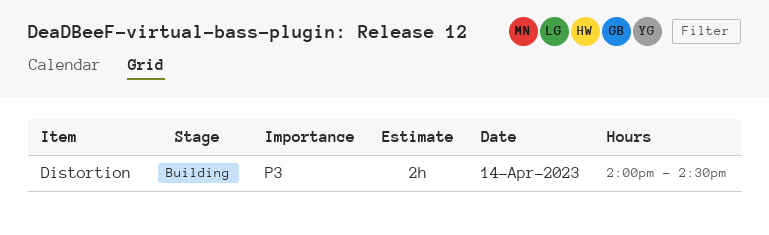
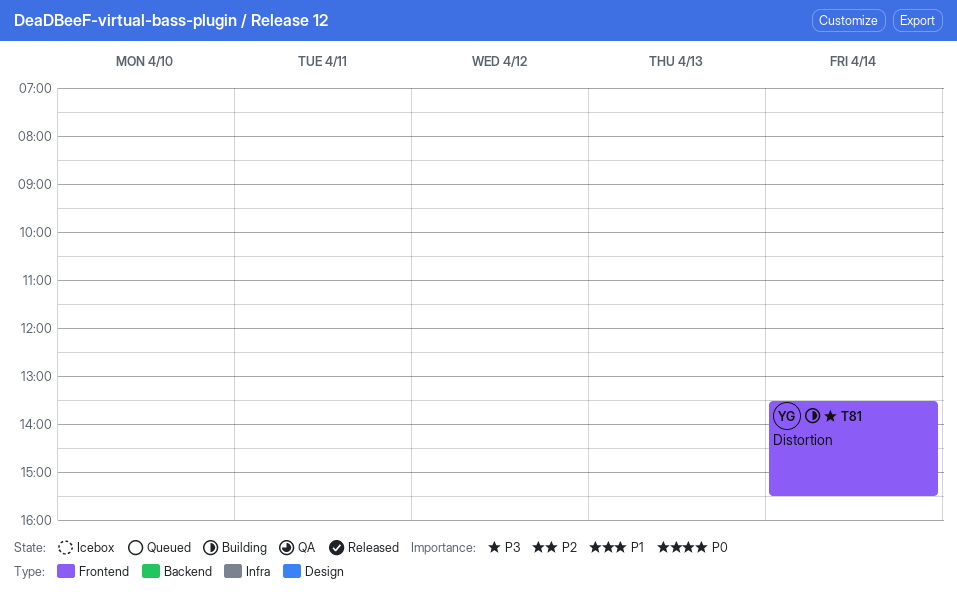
Distortion, begins: 14:00 -> 13:30
Distortion, ends: 14:30 -> 15:30

